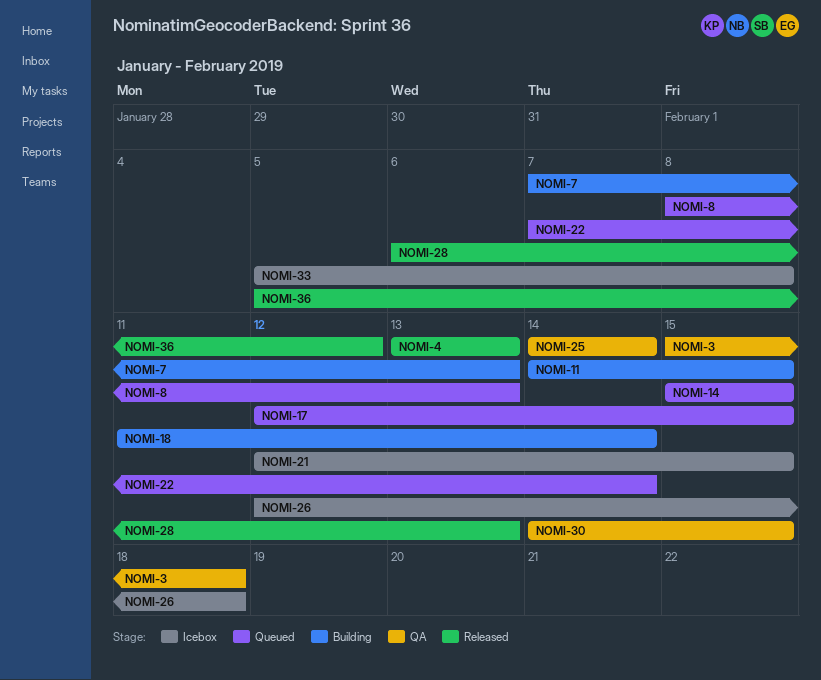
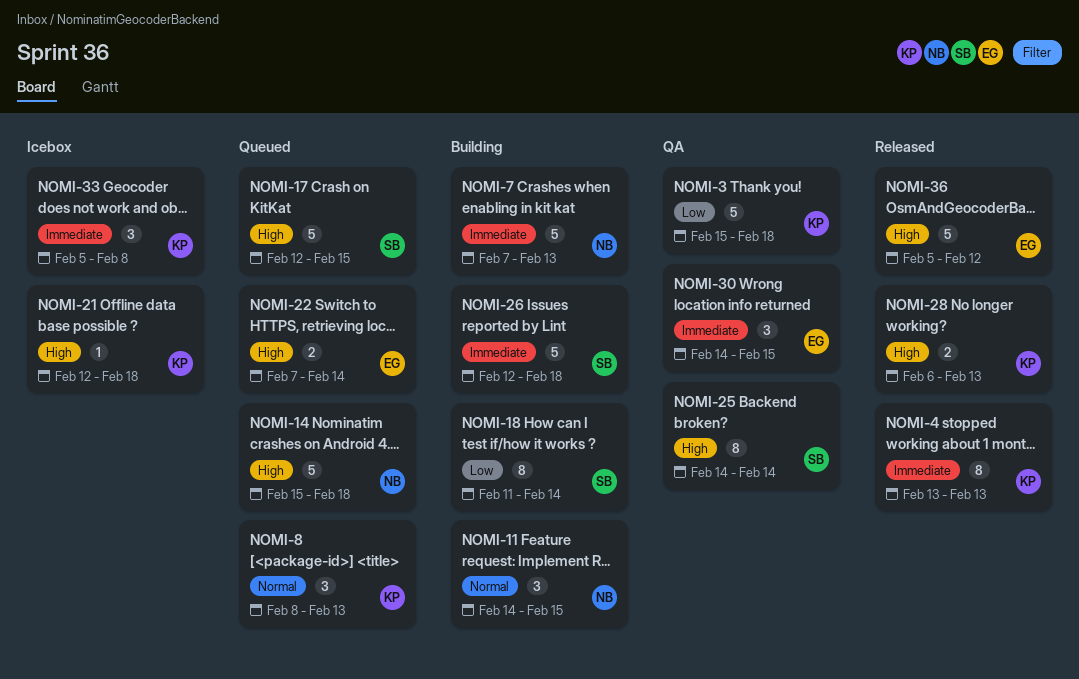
NOMI-14, due: Feb 15 -> Feb 18
NOMI-21, due: Feb 15 -> Feb 18
NOMI-26, status: Icebox -> Building

